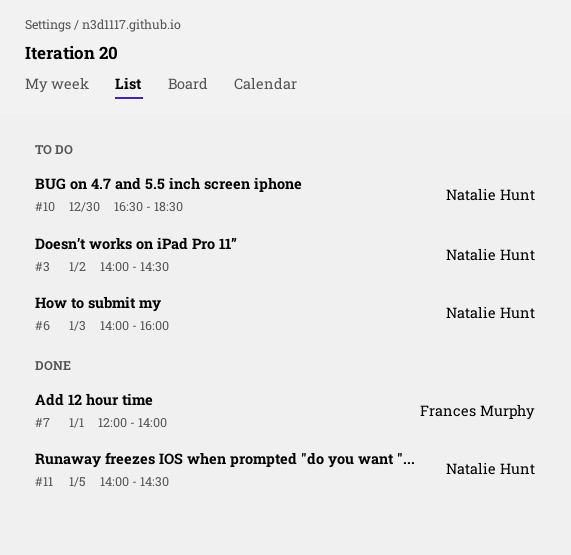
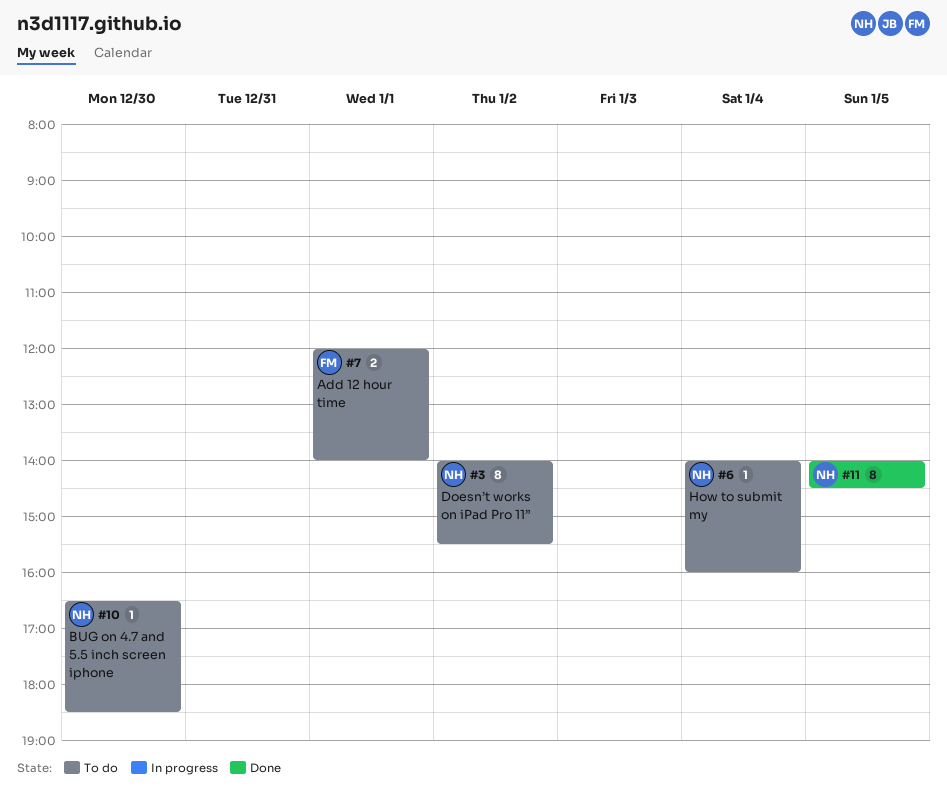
#3, ends: 14:30 -> 15:30
#6, day: Jan 3 -> Jan 4
#7, status: Done -> To do

